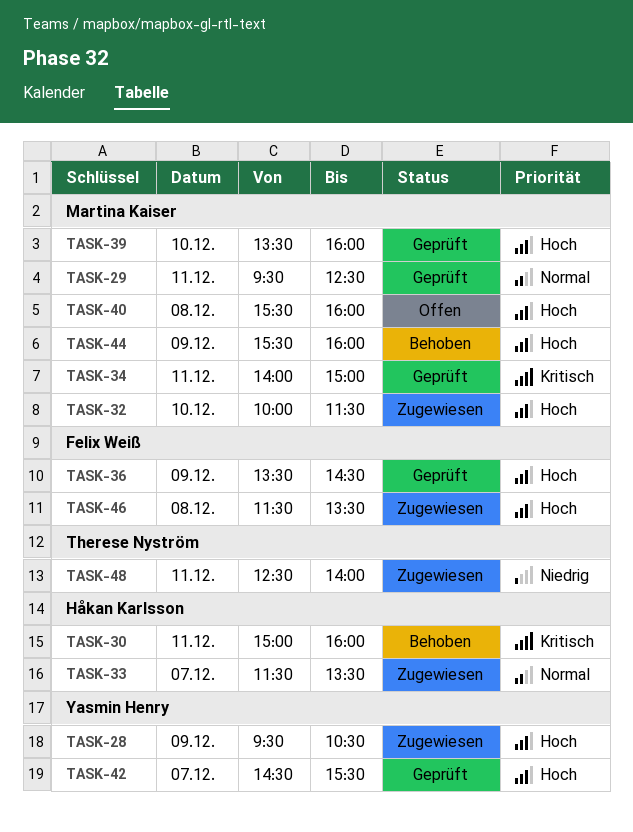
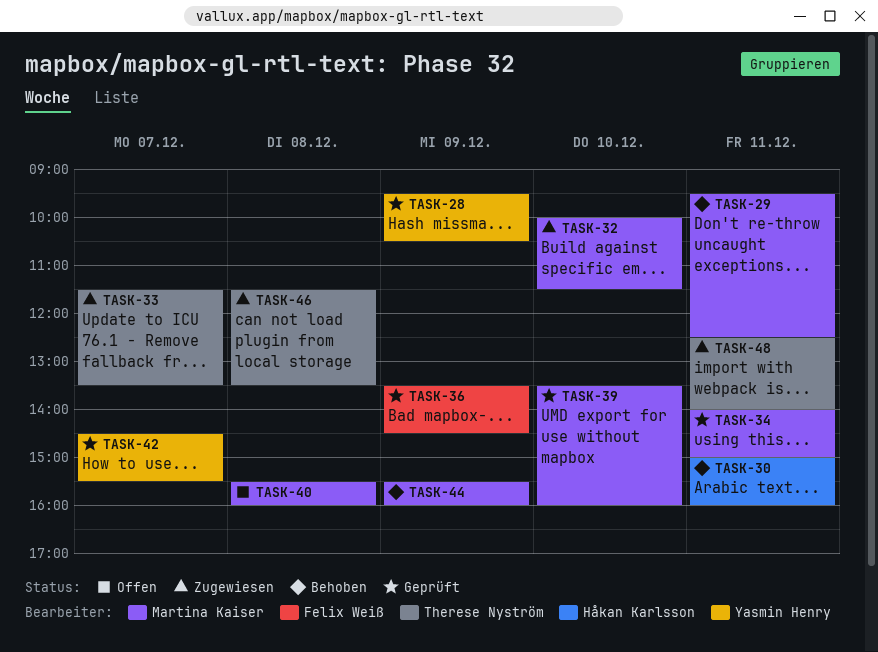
TASK-28, status: Zugewiesen -> Geprüft
TASK-29, status: Geprüft -> Behoben
TASK-33, owner: Håkan Karlsson -> Therese Nyström
TASK-46, owner: Felix Weiß -> Therese Nyström

